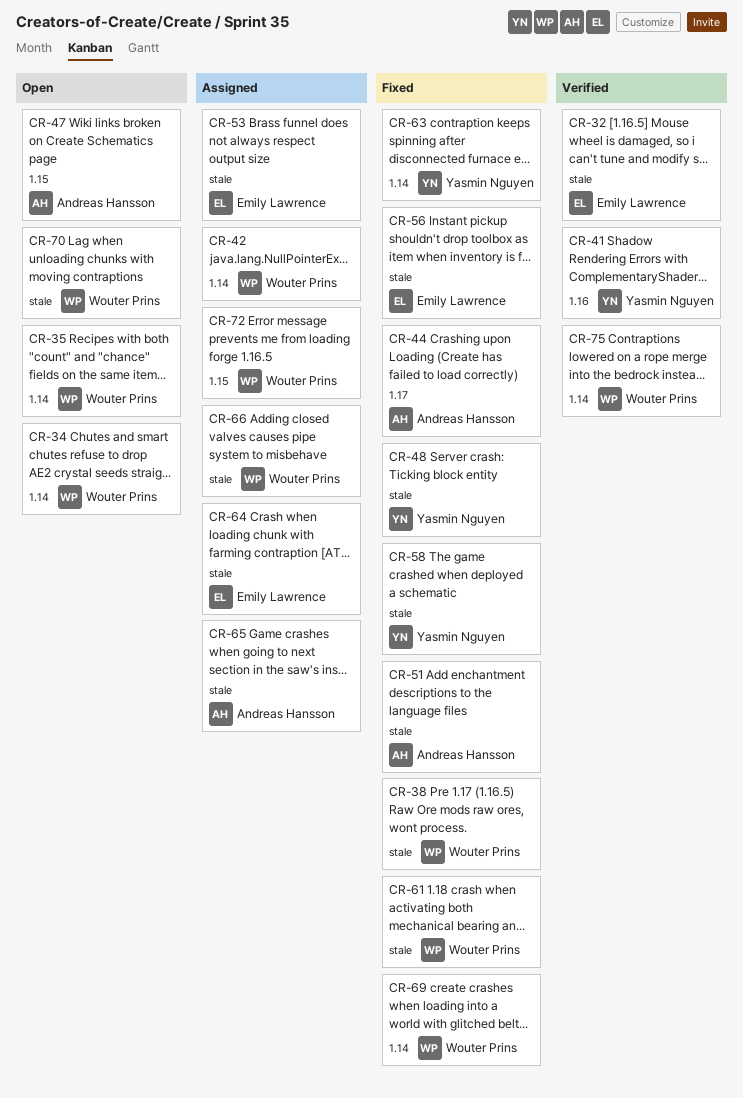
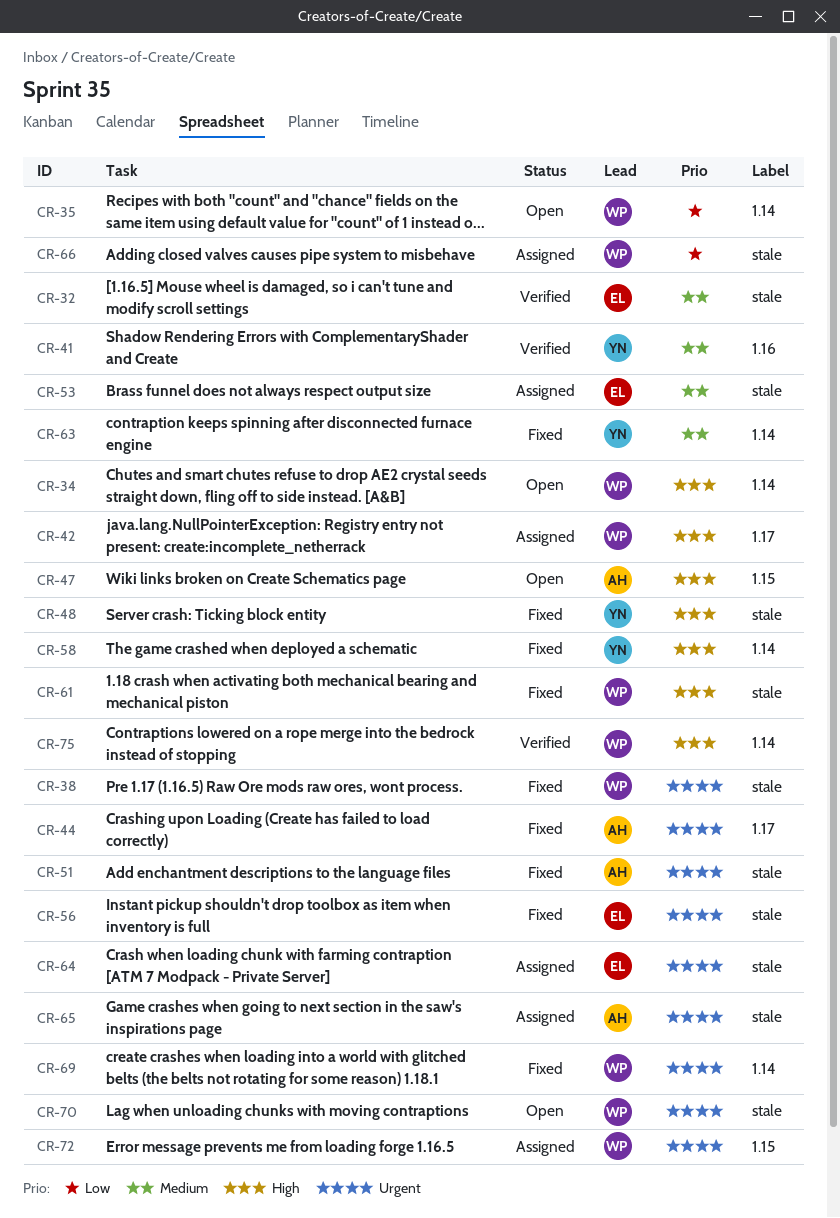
CR-42, label: 1.14 -> 1.17
CR-58, label: stale -> 1.14

